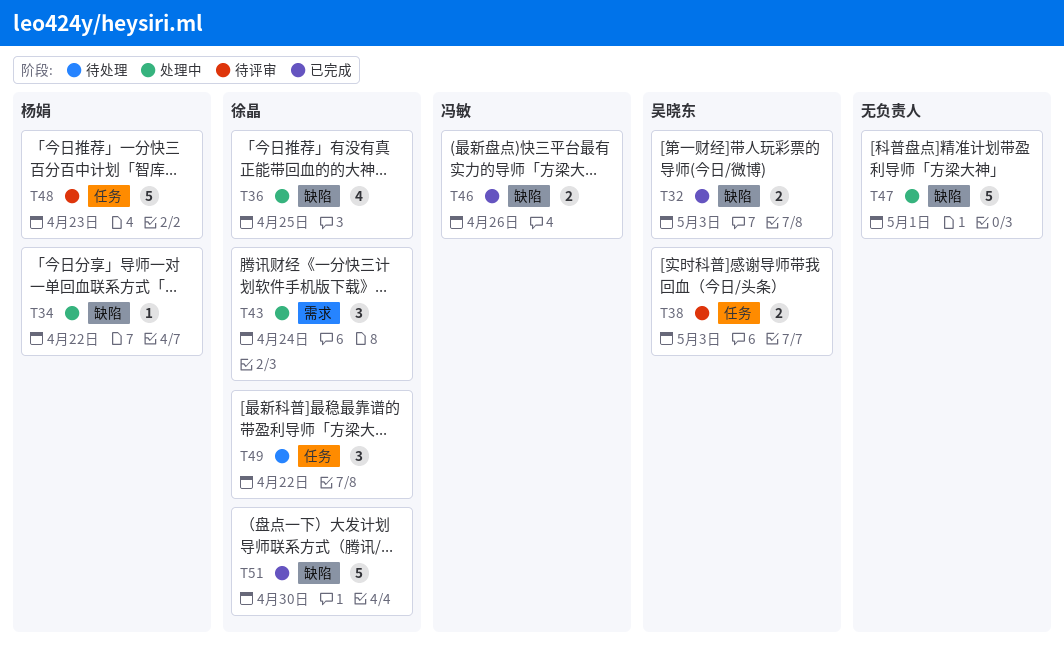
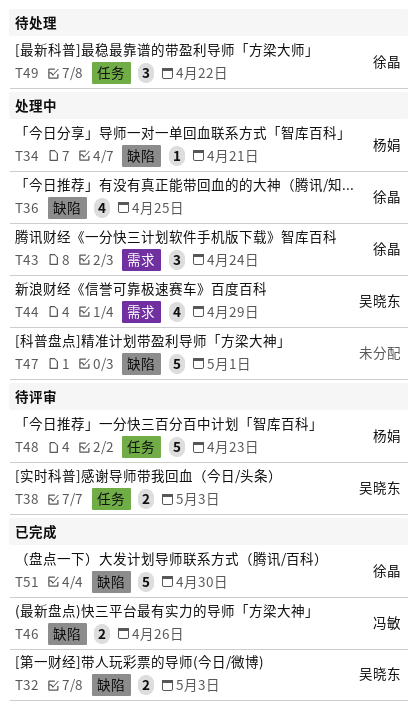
T34, due: Apr 22 -> Apr 21
T44: none -> present

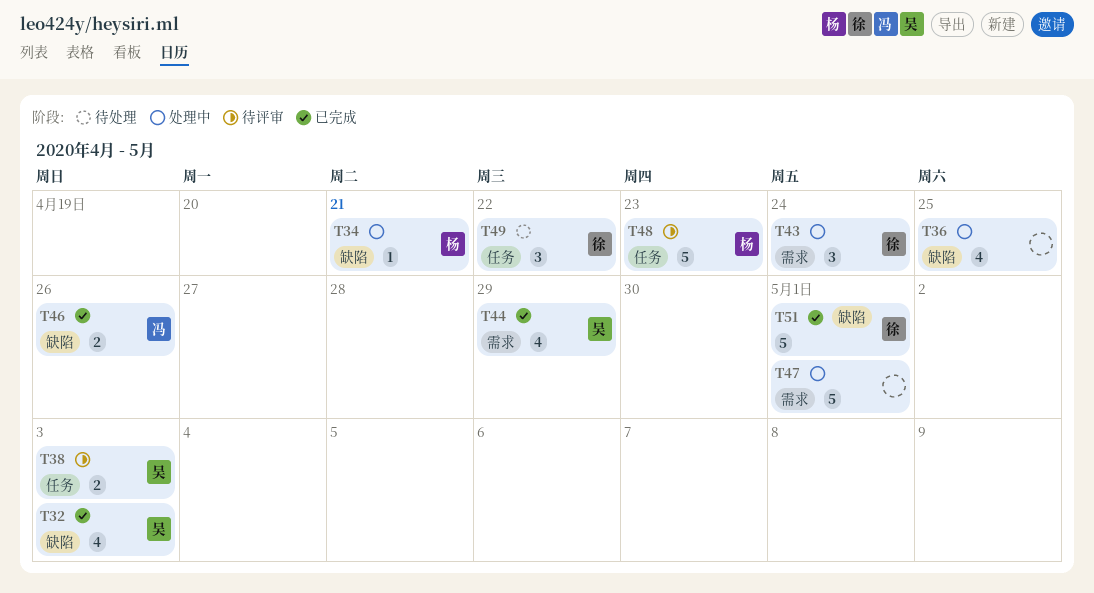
T32, estimate: 2 -> 4
T36, owner: 徐晶 -> none
T44, status: 处理中 -> 已完成
T47, label: 缺陷 -> 需求
T51, due: Apr 30 -> May 1

